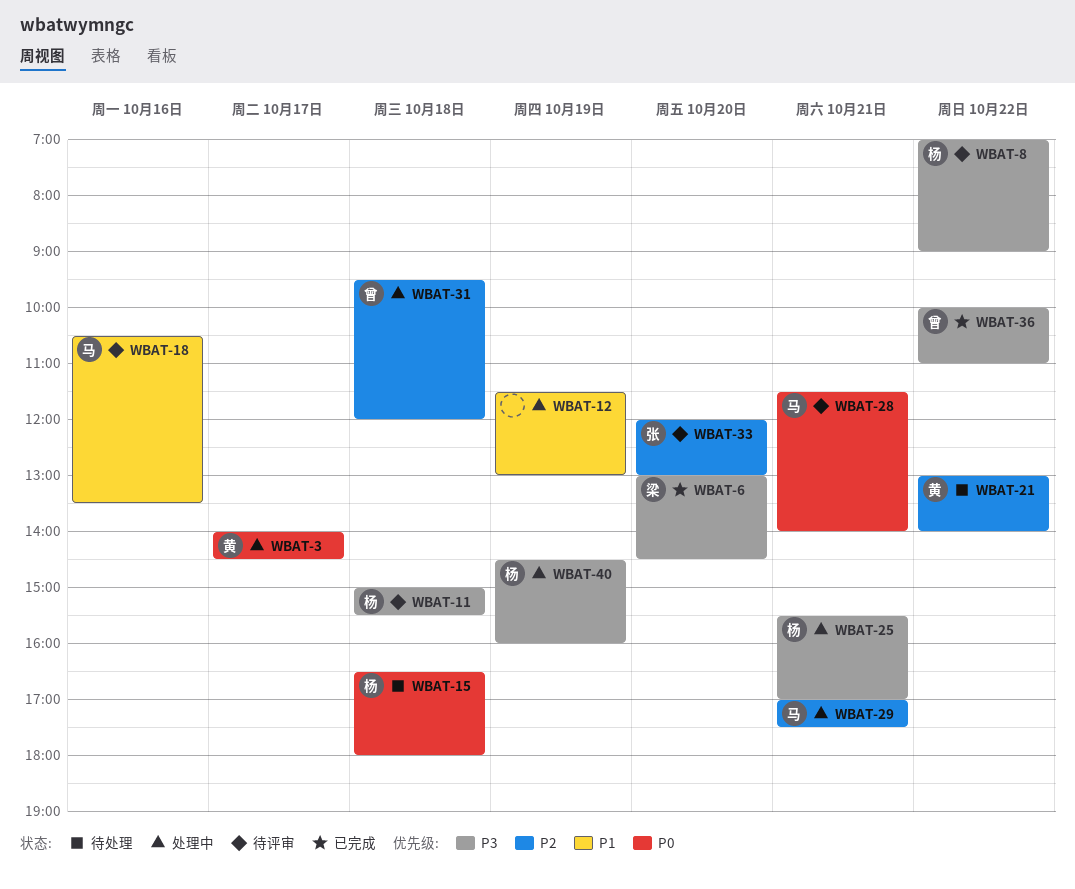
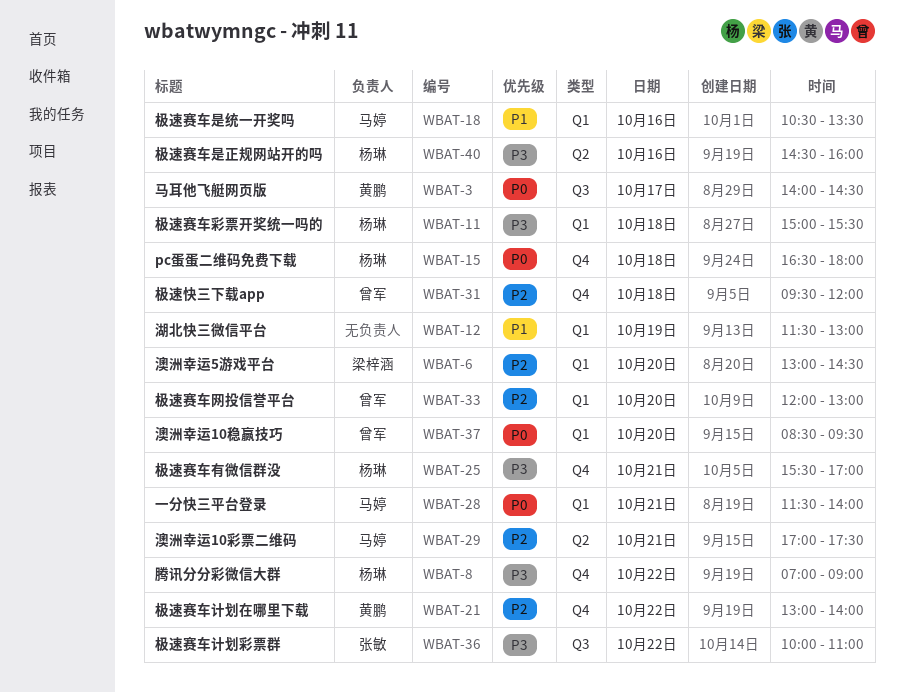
WBAT-6, priority: P3 -> P2
WBAT-33, owner: 张敏 -> 曾军
WBAT-36, owner: 曾军 -> 张敏
WBAT-37: none -> present
WBAT-40, day: Oct 19 -> Oct 16

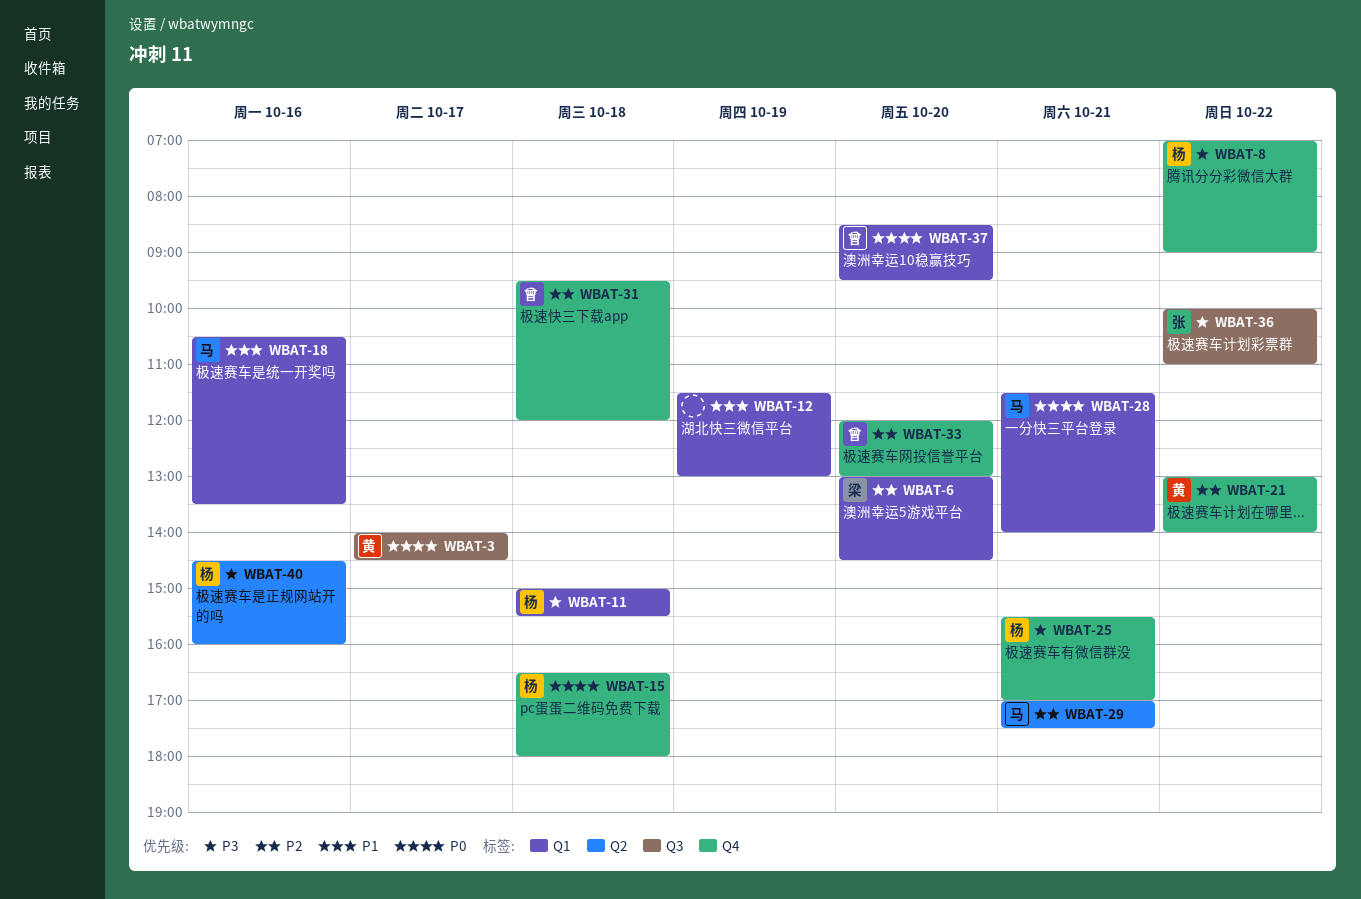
WBAT-33, label: Q1 -> Q4

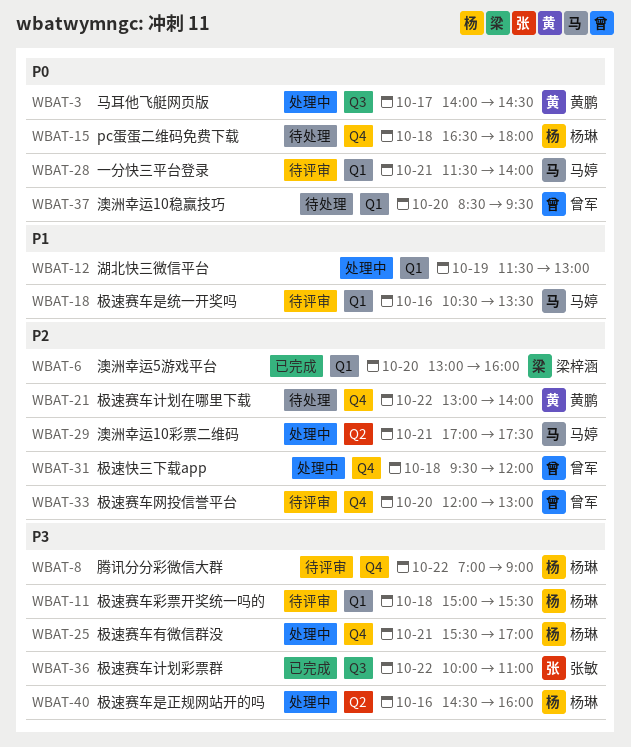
WBAT-6, ends: 14:30 -> 16:00

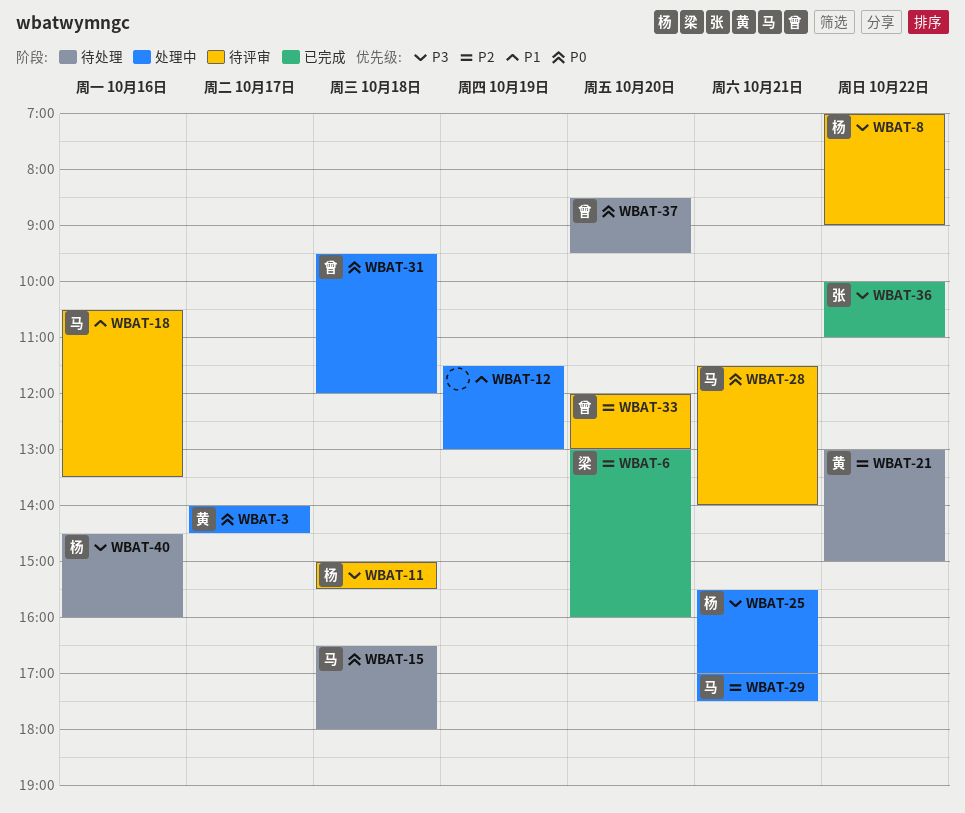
WBAT-15, owner: 杨琳 -> 马婷
WBAT-21, ends: 14:00 -> 15:00
WBAT-31, priority: P2 -> P0
WBAT-40, status: 处理中 -> 待处理

